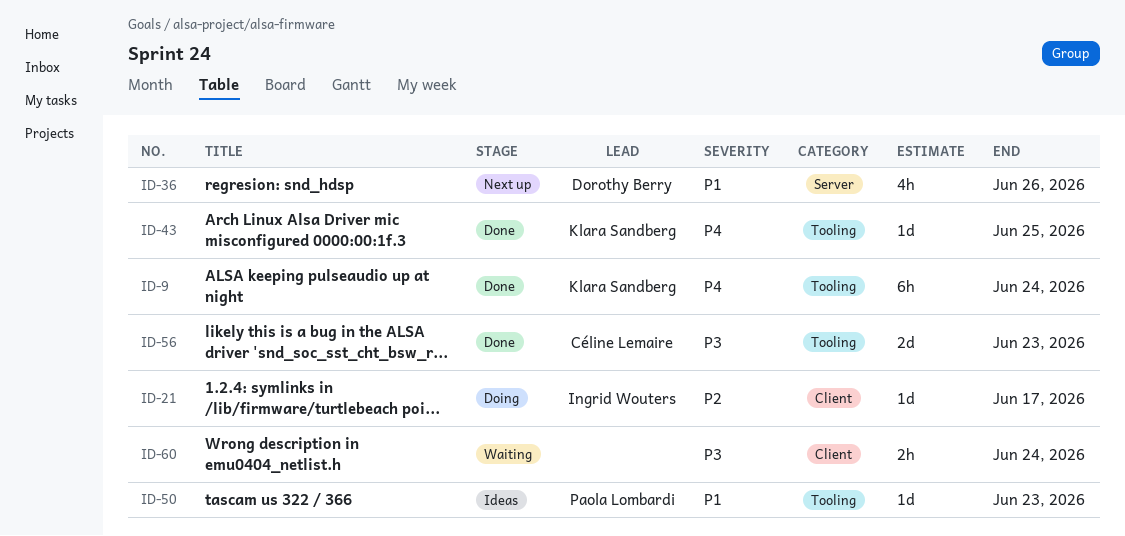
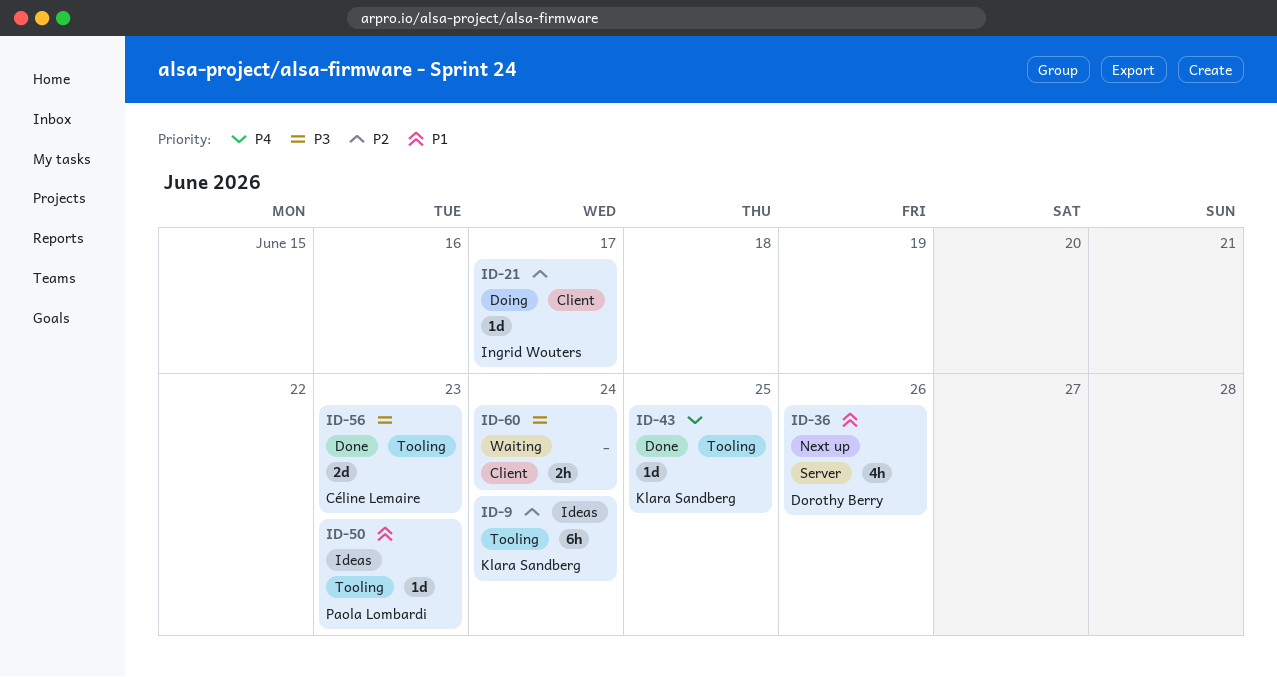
ID-9, status: Done -> Ideas
ID-9, priority: P4 -> P2

